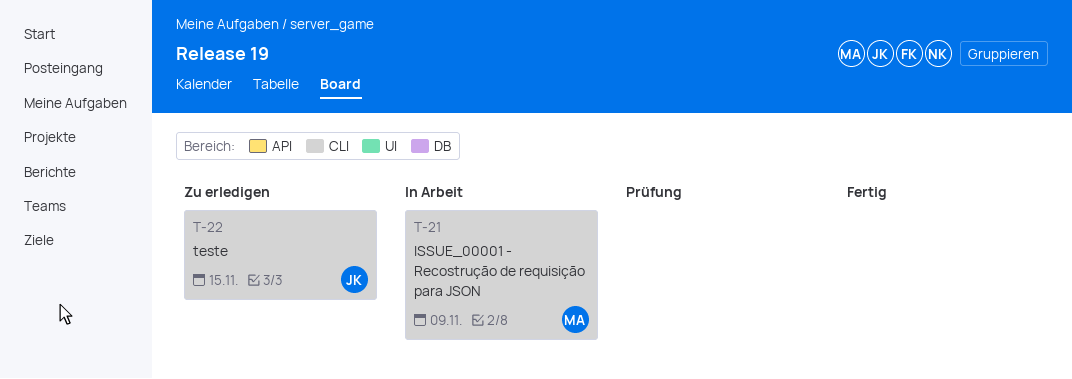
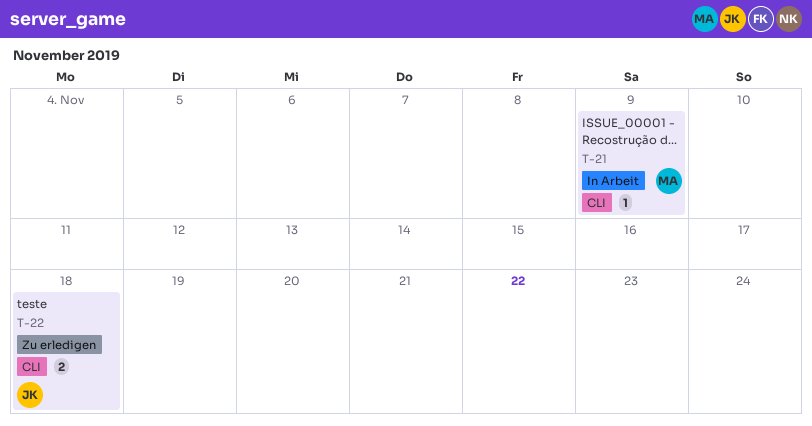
T-22, due: Nov 15 -> Nov 18

